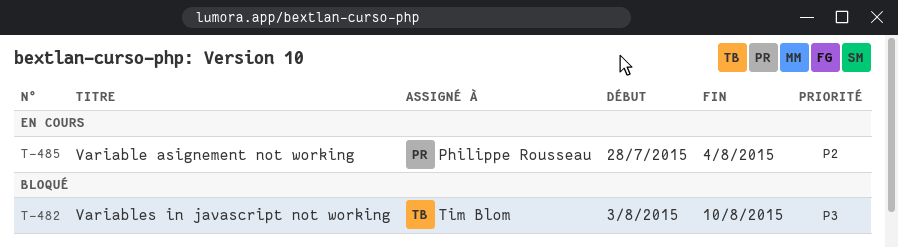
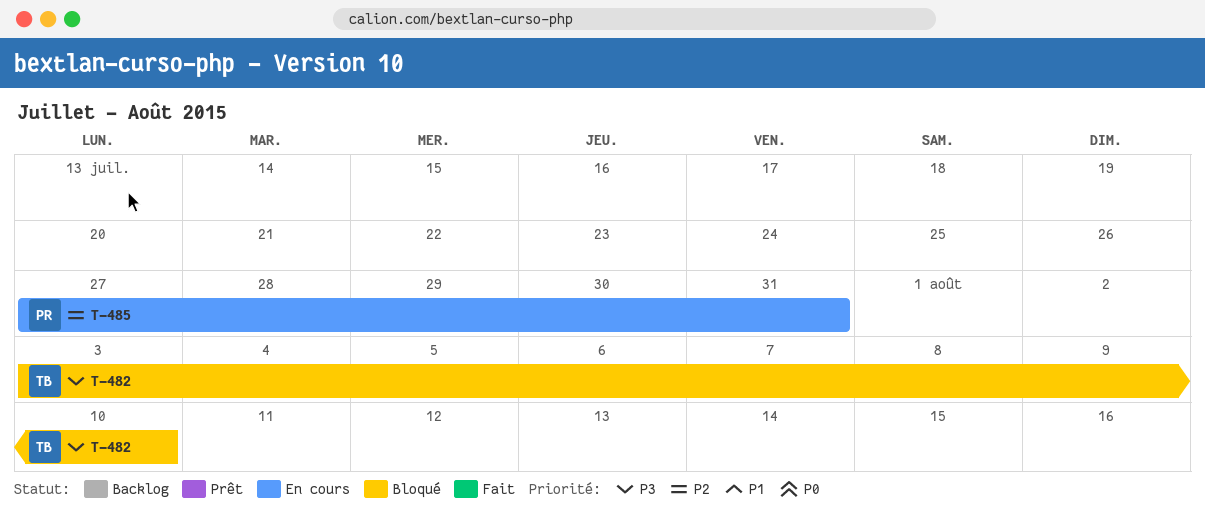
T-485, start: Jul 28 -> Jul 27
T-485, due: Aug 4 -> Jul 31

